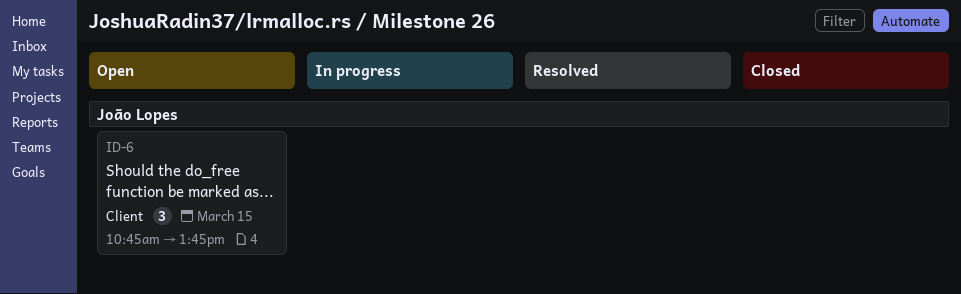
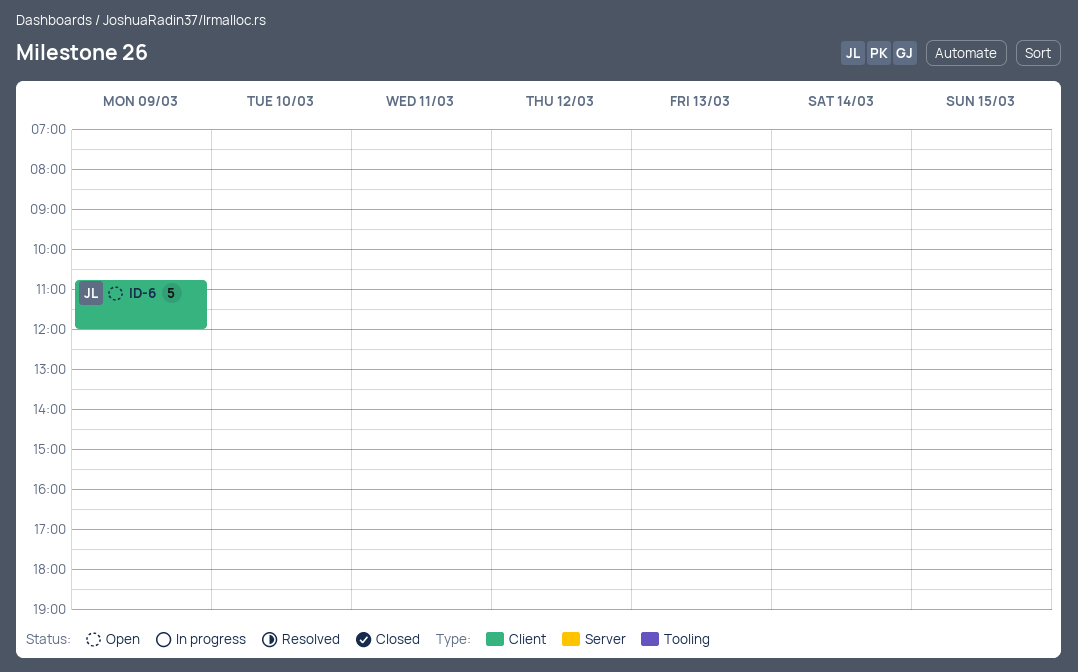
ID-6, estimate: 3 -> 5
ID-6, day: Mar 15 -> Mar 9
ID-6, ends: 13:45 -> 12:00

